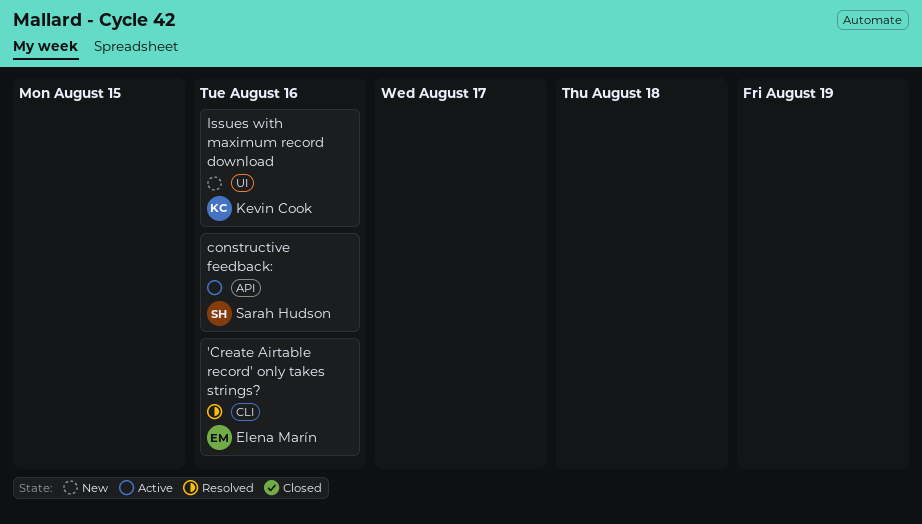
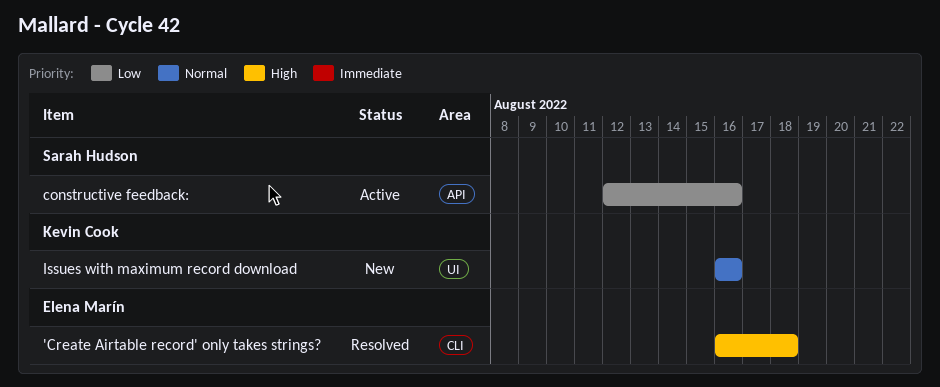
'Create Airtable record' only takes strings?, due: Aug 16 -> Aug 18

